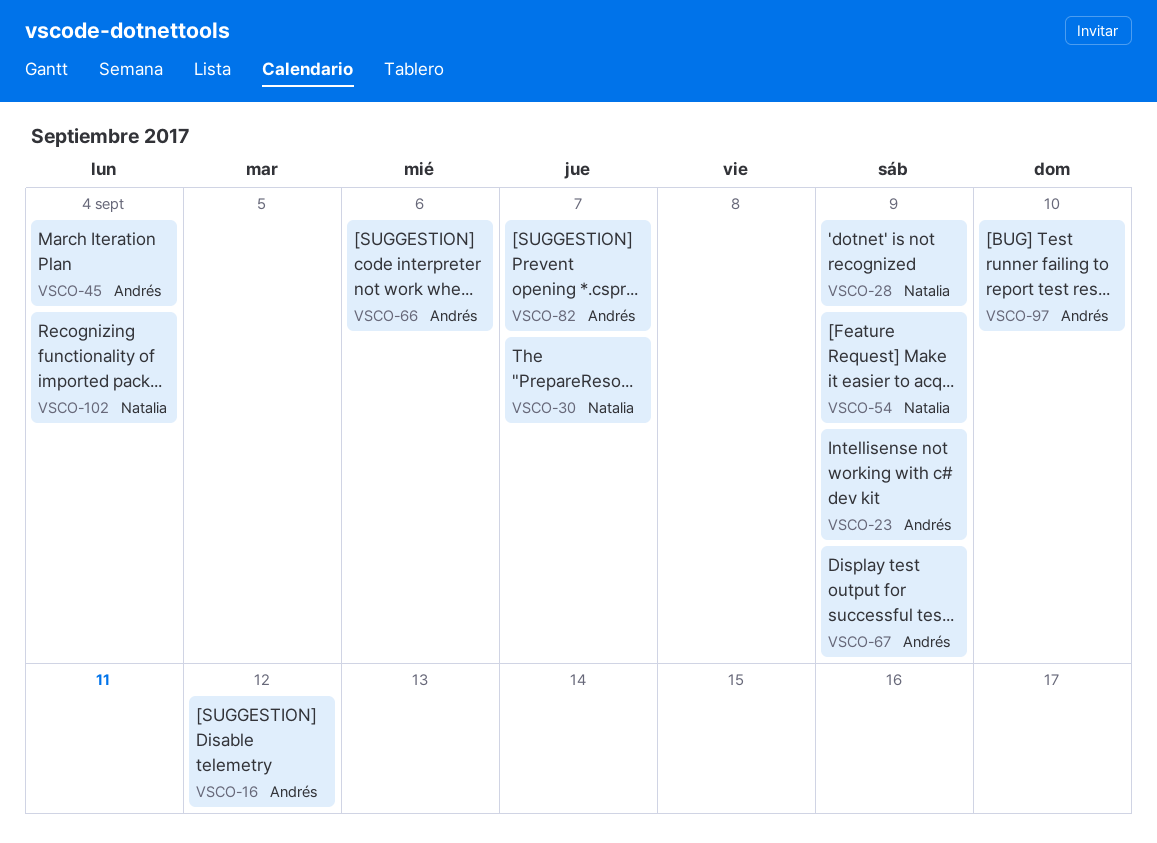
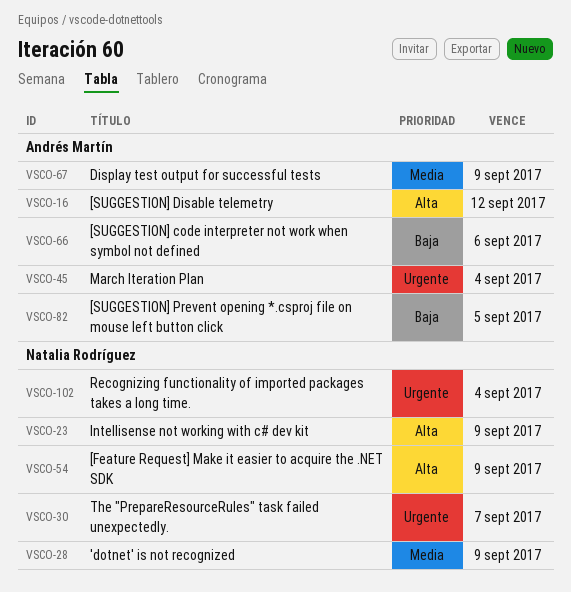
VSCO-23, owner: Andrés Martín -> Natalia Rodríguez
VSCO-82, due: Sep 7 -> Sep 5
VSCO-97: present -> none

